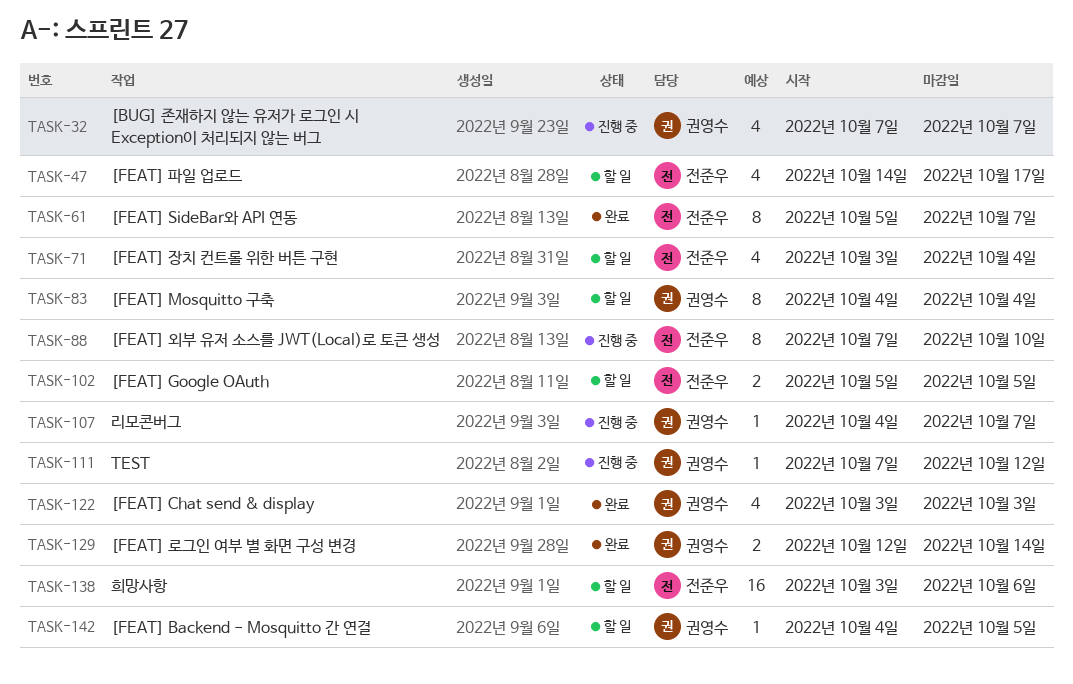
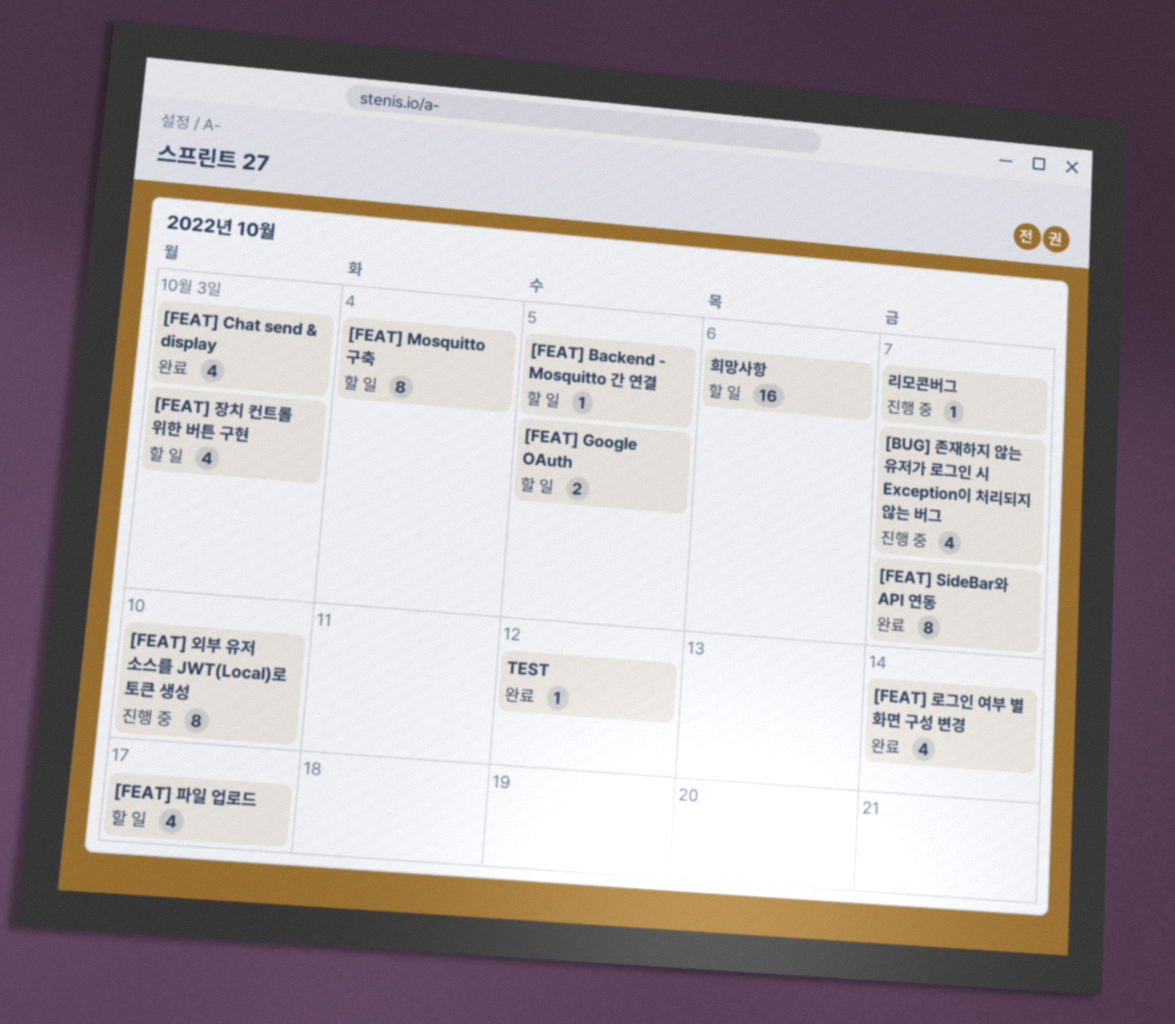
[FEAT] 로그인 여부 별 화면 구성 변경, estimate: 2 -> 4
[FEAT] 장치 컨트롤 위한 버튼 구현, due: Oct 4 -> Oct 3
TEST, status: 진행 중 -> 완료

